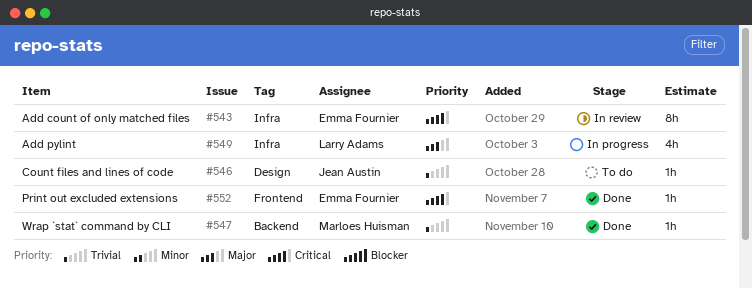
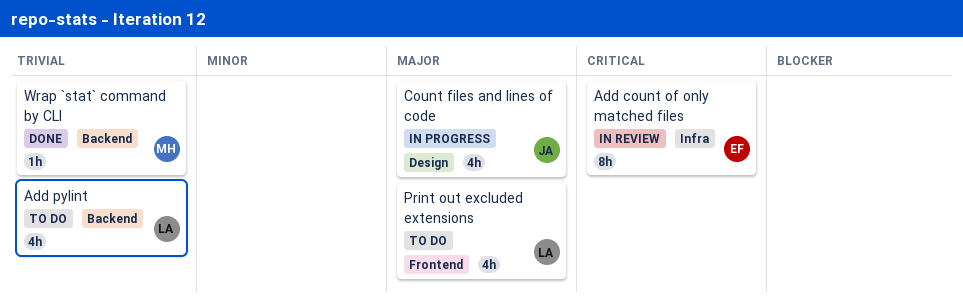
Add pylint, status: In progress -> To do
Add pylint, priority: Major -> Trivial
Add pylint, label: Infra -> Backend
Count files and lines of code, status: To do -> In progress
Count files and lines of code, priority: Trivial -> Major
Count files and lines of code, estimate: 1h -> 4h
Print out excluded extensions, status: Done -> To do
Print out excluded extensions, owner: Emma Fournier -> Larry Adams
Print out excluded extensions, priority: Critical -> Major
Print out excluded extensions, estimate: 1h -> 4h

